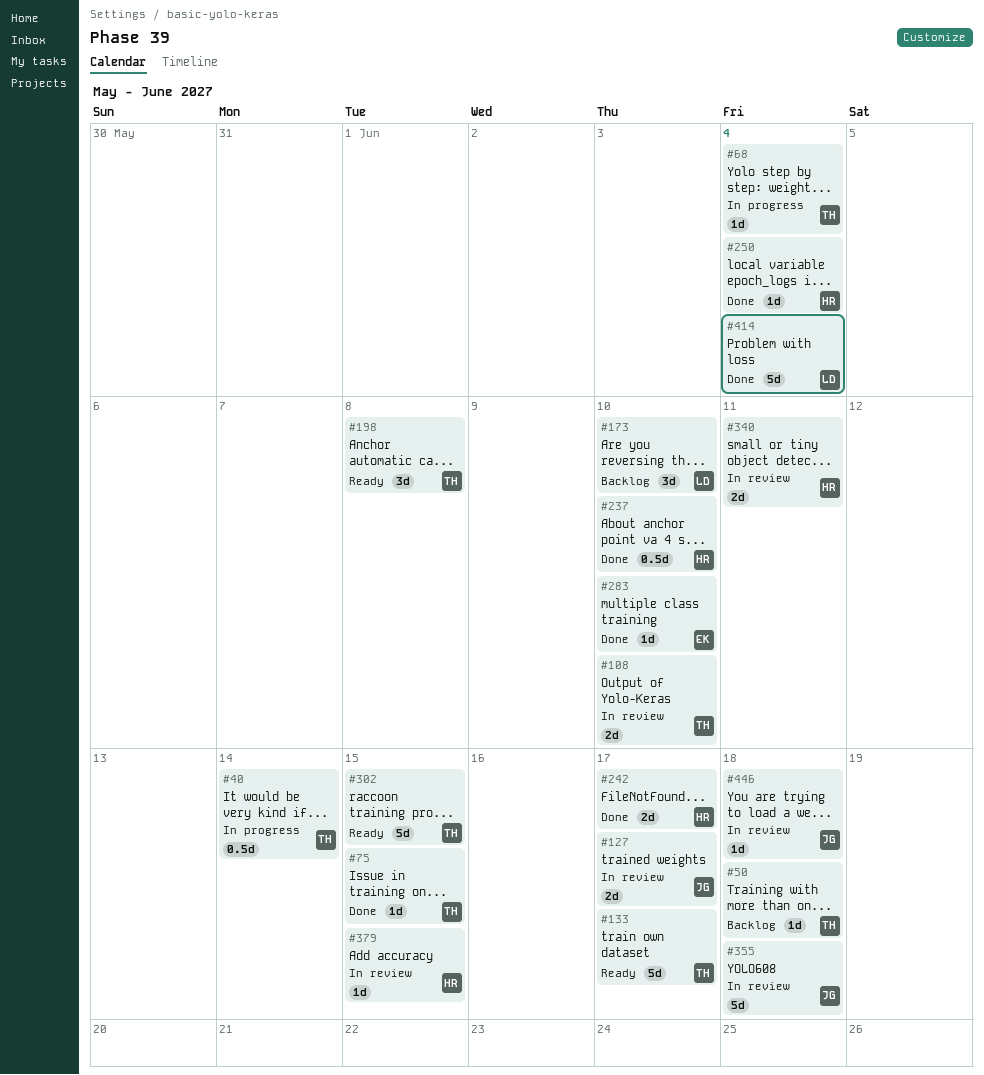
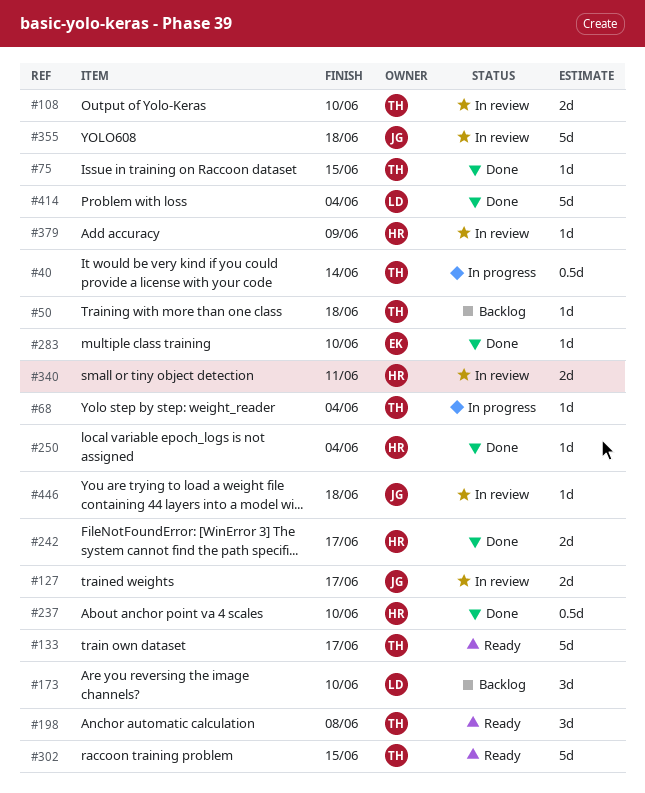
#379, due: Jun 15 -> Jun 9

